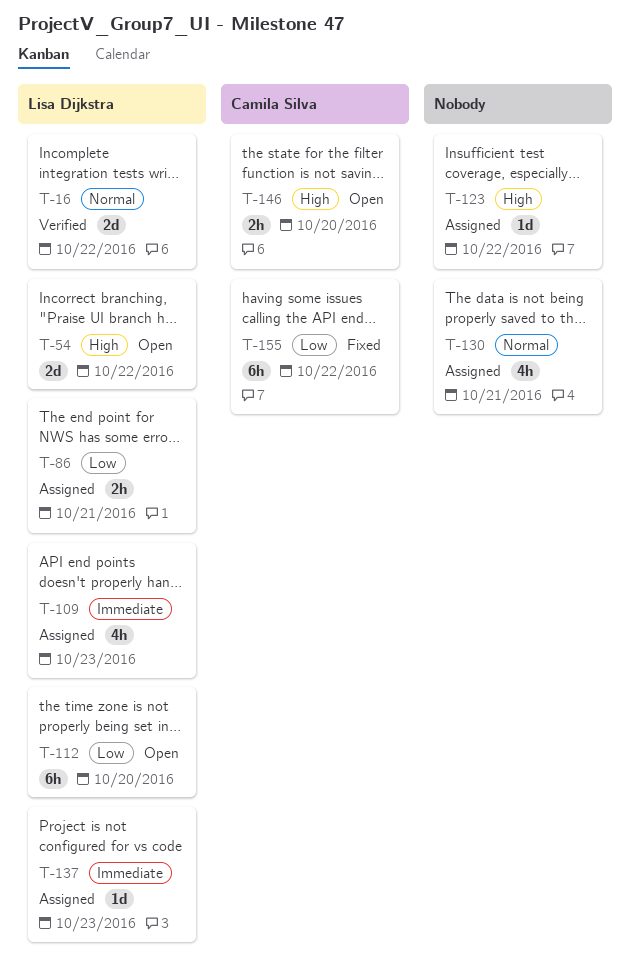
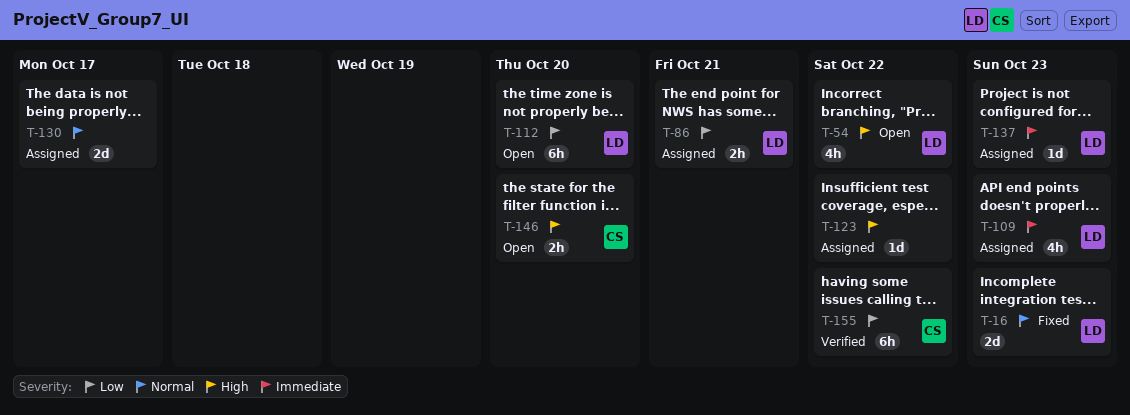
T-16, status: Verified -> Fixed
T-16, due: Oct 22 -> Oct 23
T-54, estimate: 2d -> 4h
T-130, estimate: 4h -> 2d
T-130, due: Oct 21 -> Oct 17
T-155, status: Fixed -> Verified

